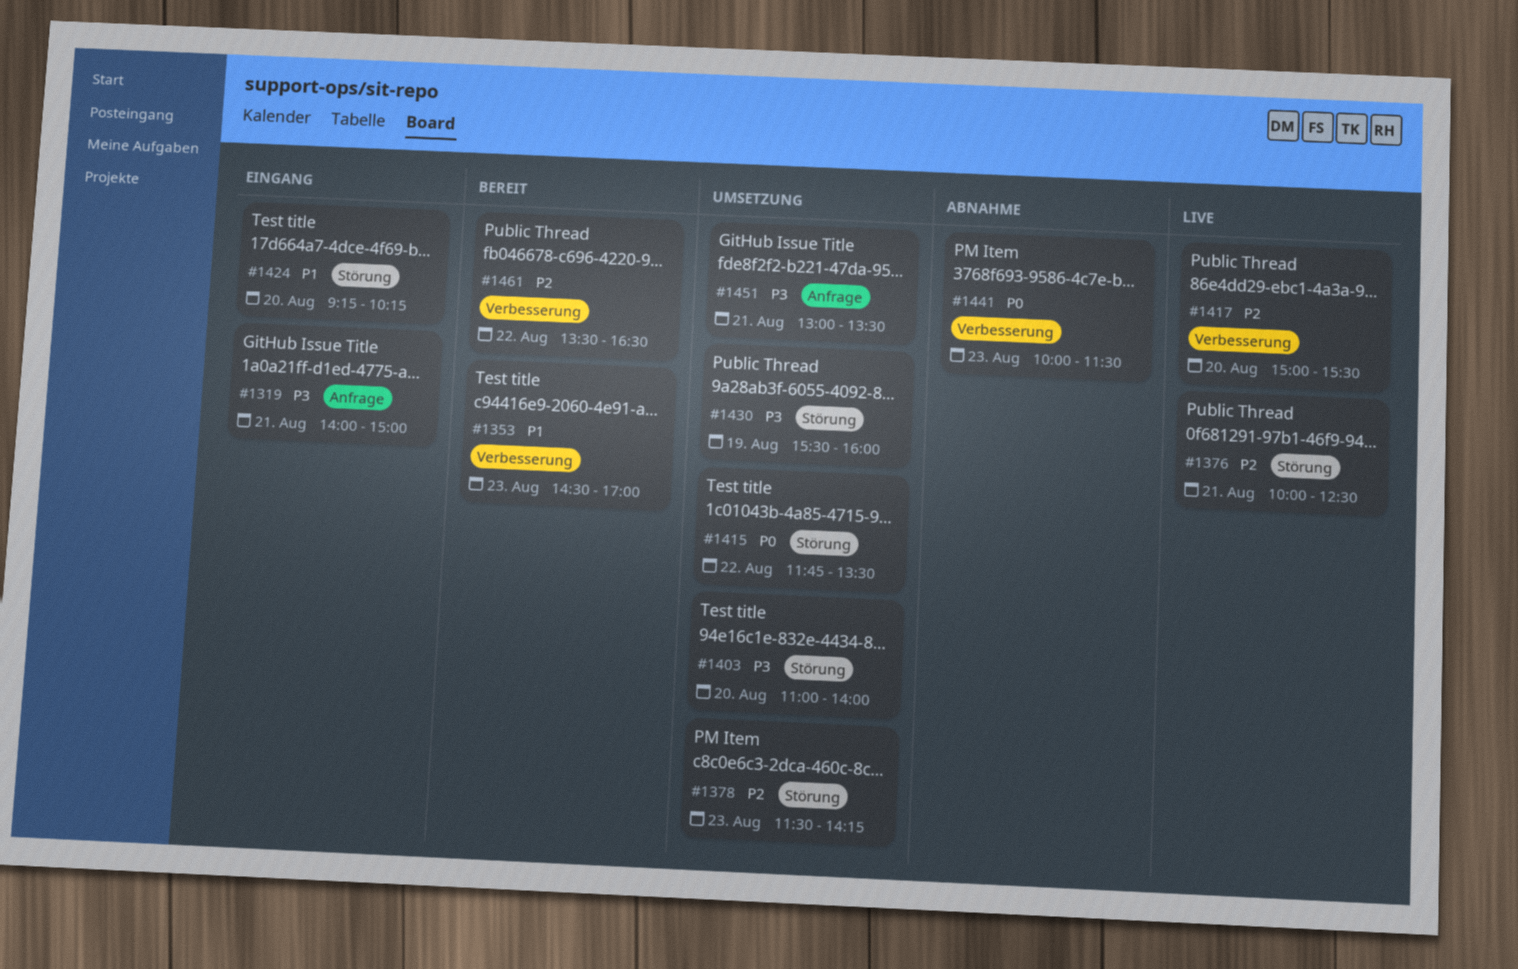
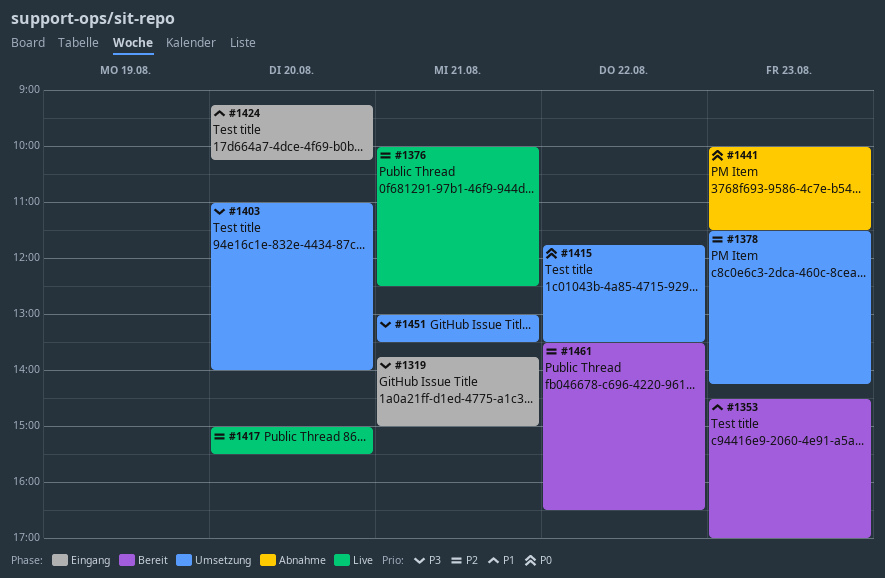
#1319, begins: 14:00 -> 13:45
#1430: present -> none

